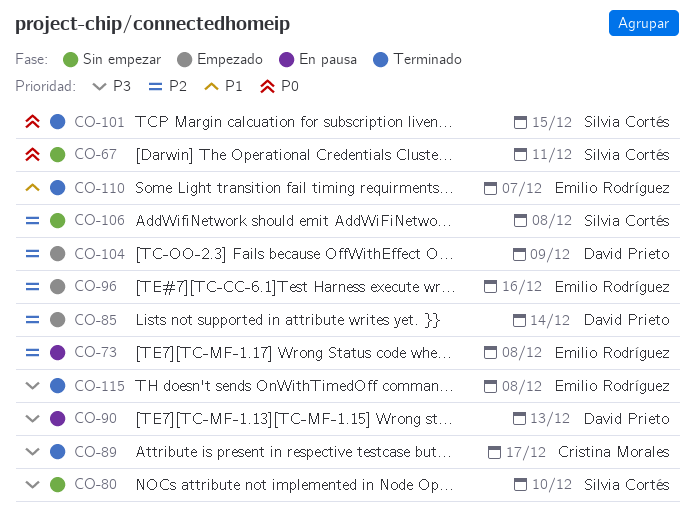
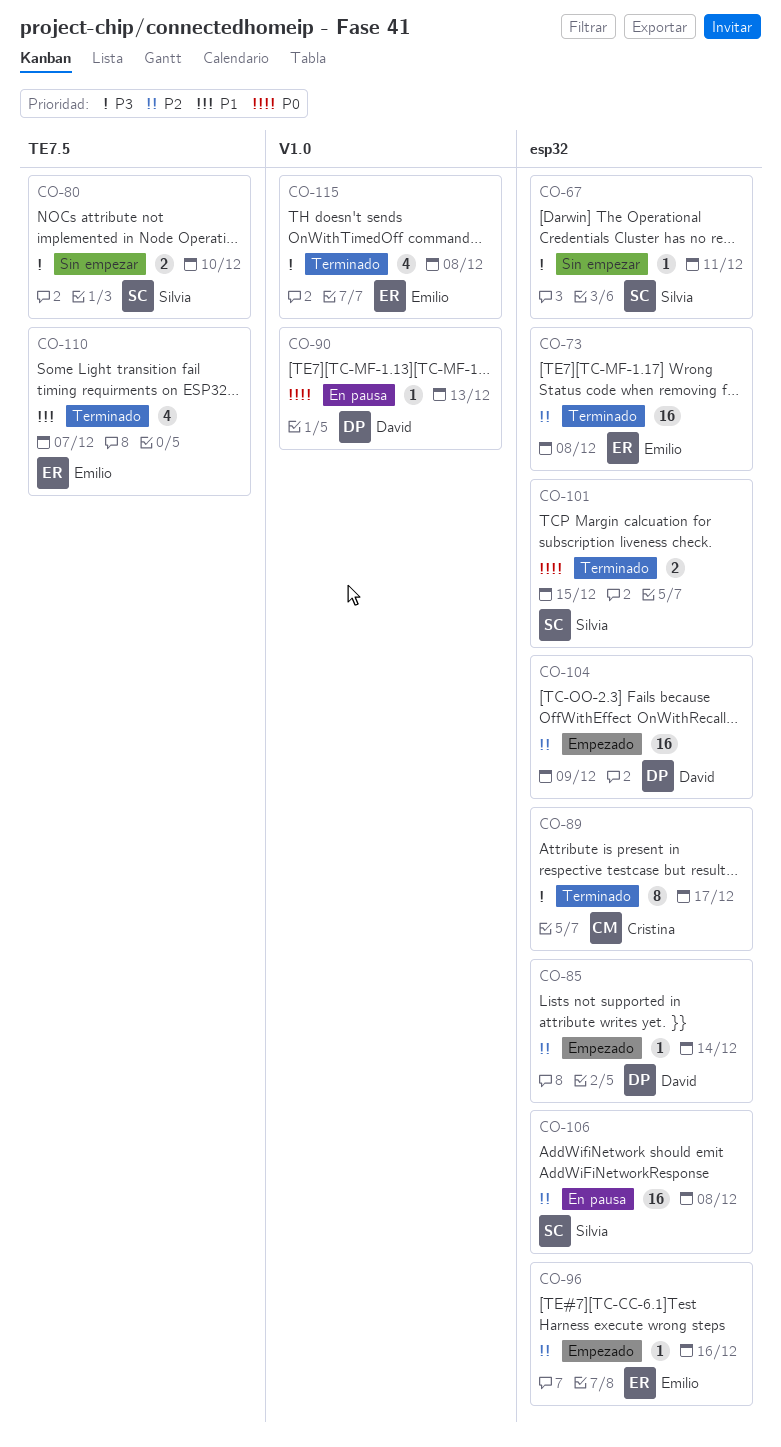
CO-67, priority: P0 -> P3
CO-73, status: En pausa -> Terminado
CO-90, priority: P3 -> P0
CO-106, status: Sin empezar -> En pausa

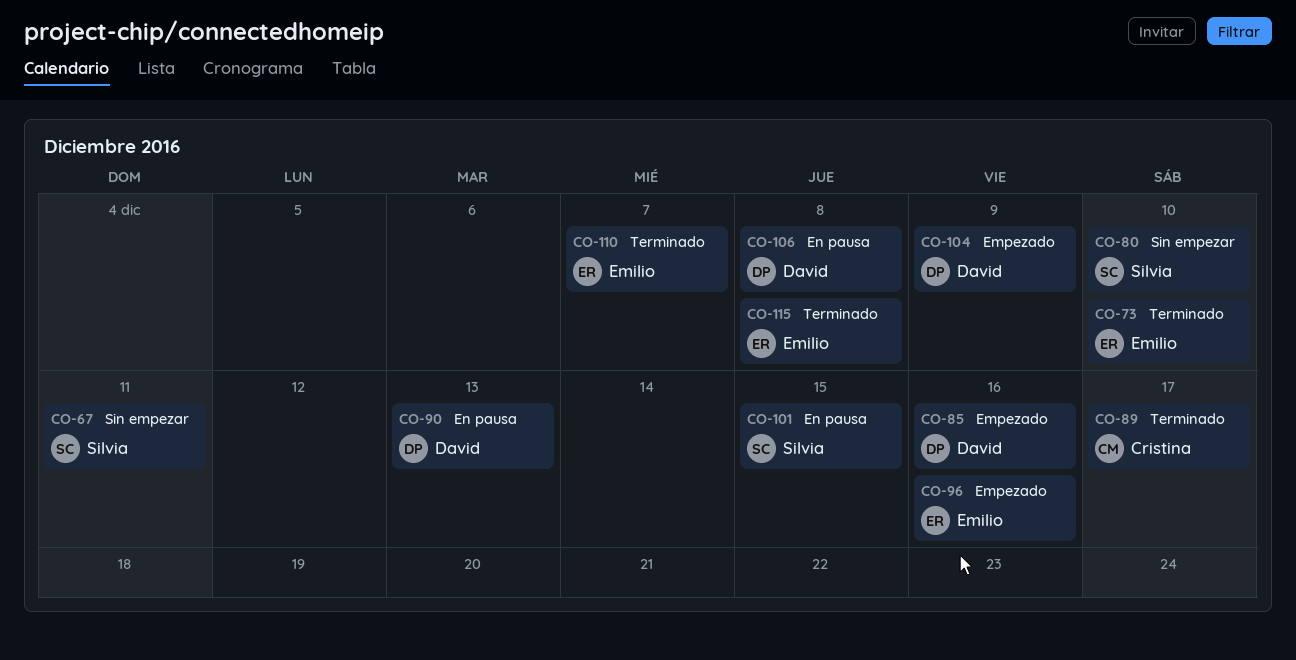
CO-73, due: Dec 8 -> Dec 10
CO-85, due: Dec 14 -> Dec 16
CO-101, status: Terminado -> En pausa
CO-106, owner: Silvia -> David

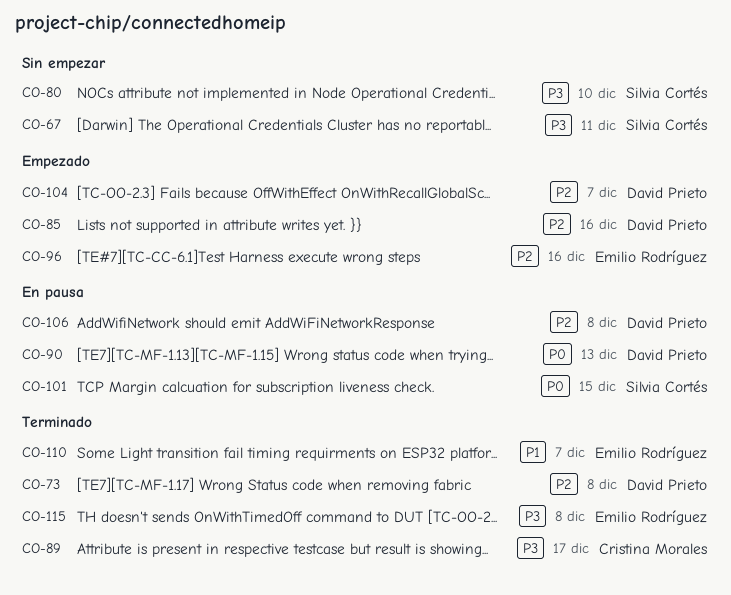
CO-73, owner: Emilio Rodríguez -> David Prieto
CO-73, due: Dec 10 -> Dec 8
CO-104, due: Dec 9 -> Dec 7

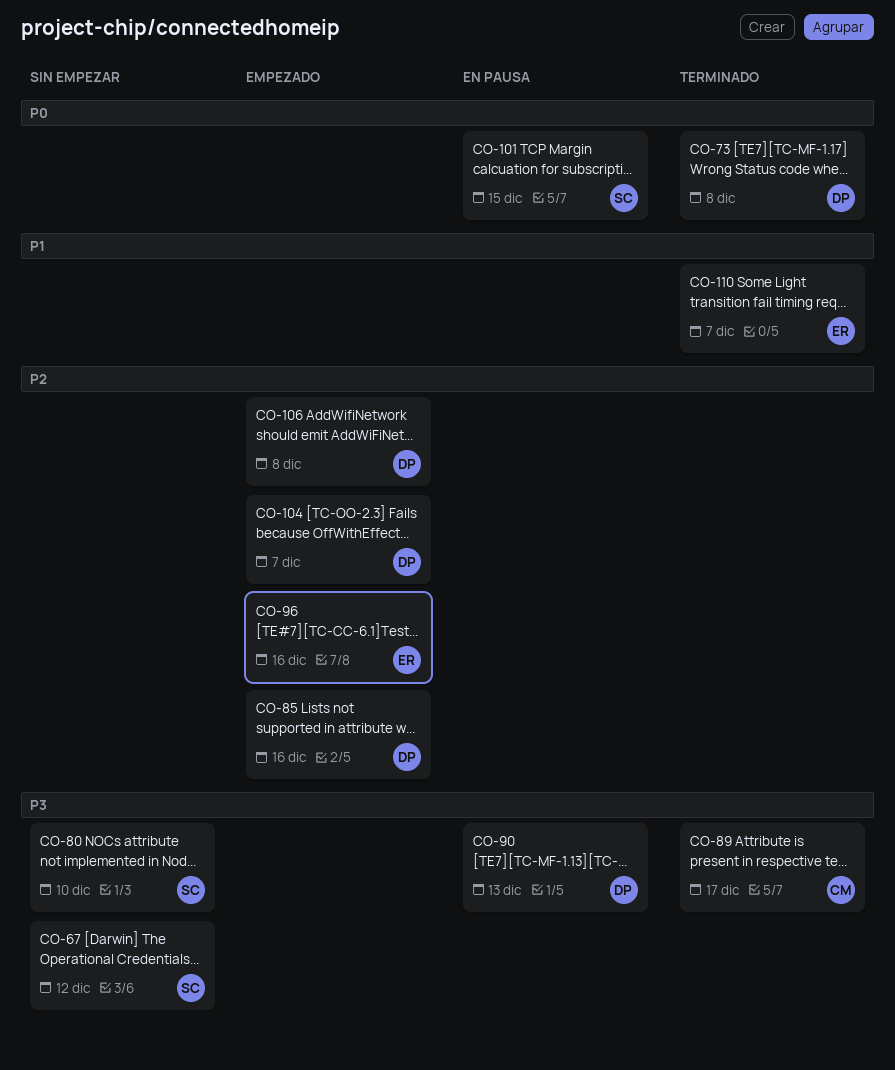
CO-67, due: Dec 11 -> Dec 12
CO-73, priority: P2 -> P0
CO-90, priority: P0 -> P3
CO-106, status: En pausa -> Empezado
CO-115: present -> none

